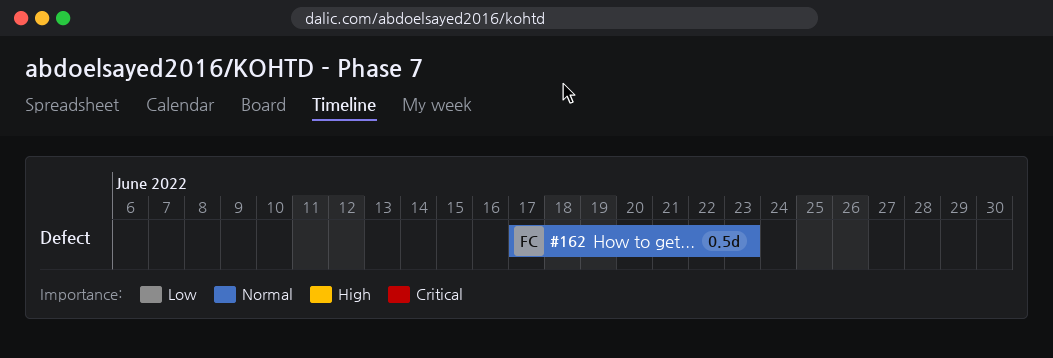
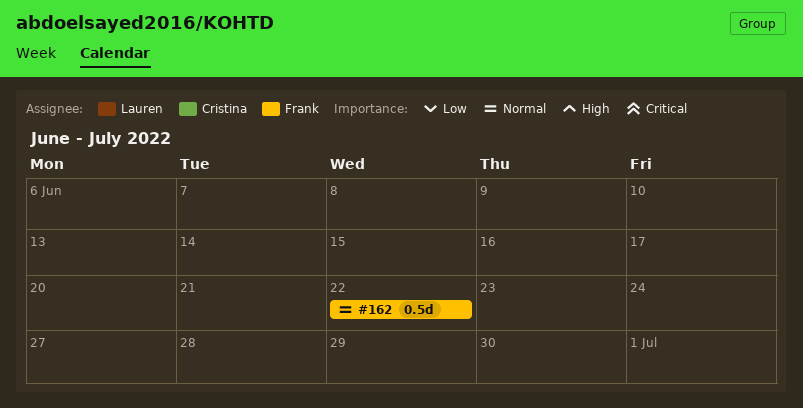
#162, start: Jun 17 -> Jun 22
#162, due: Jun 23 -> Jun 22

